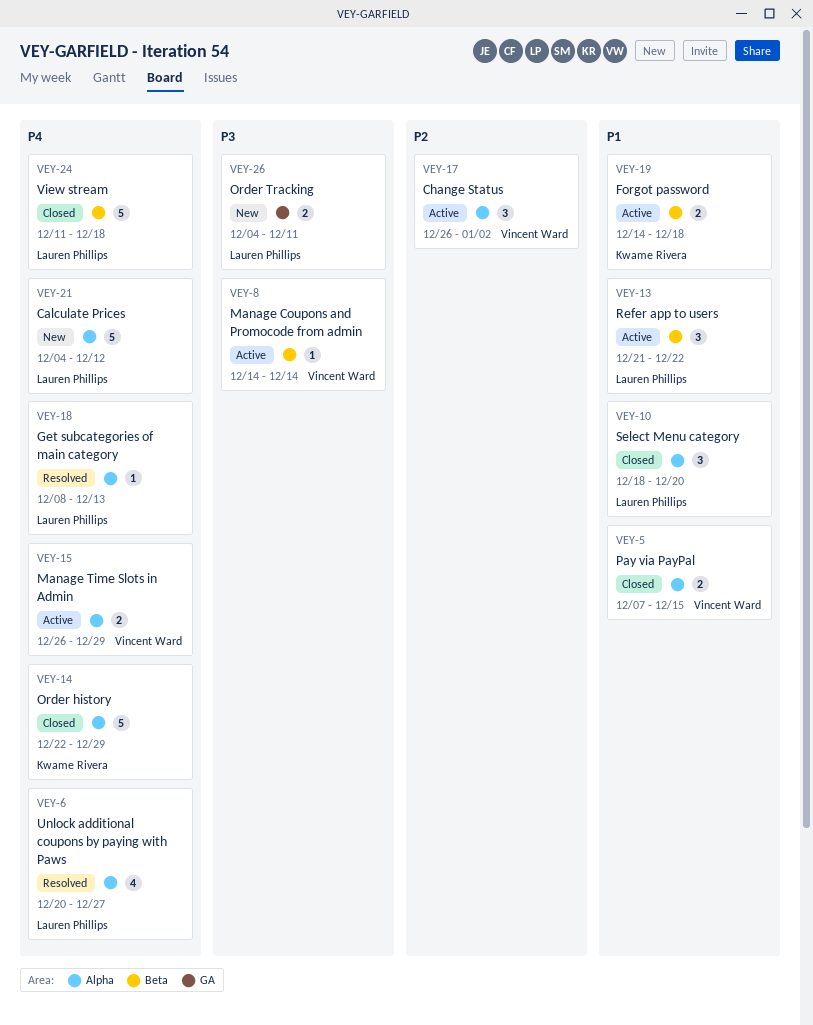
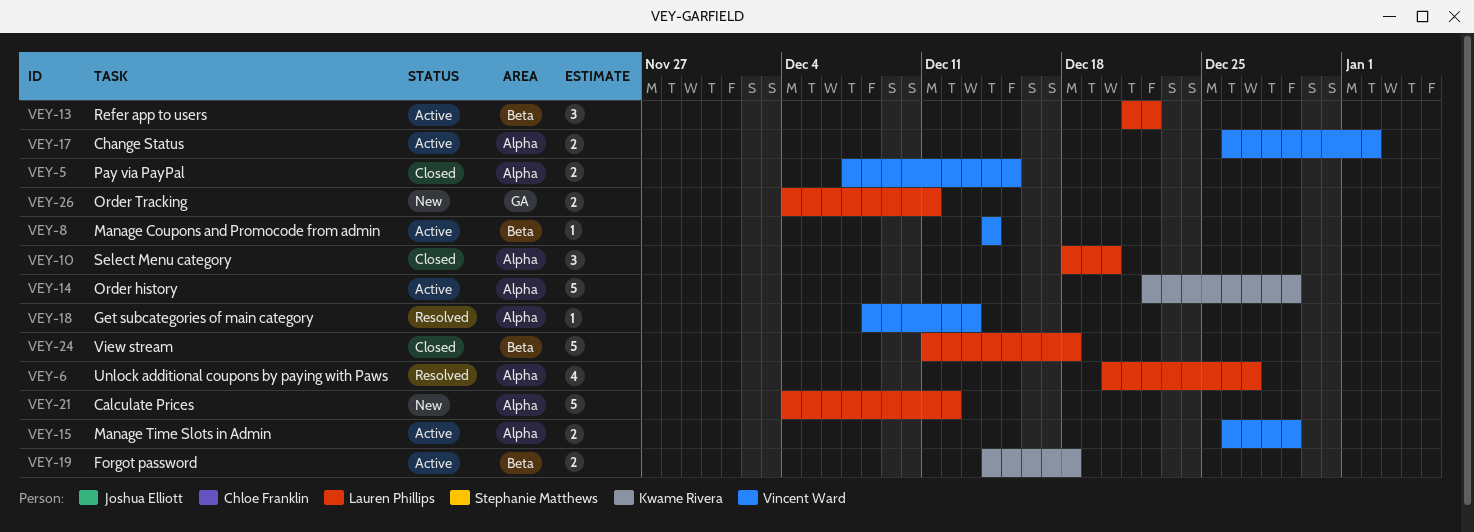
VEY-14, status: Closed -> Active
VEY-17, estimate: 3 -> 2
VEY-18, owner: Lauren Phillips -> Vincent Ward

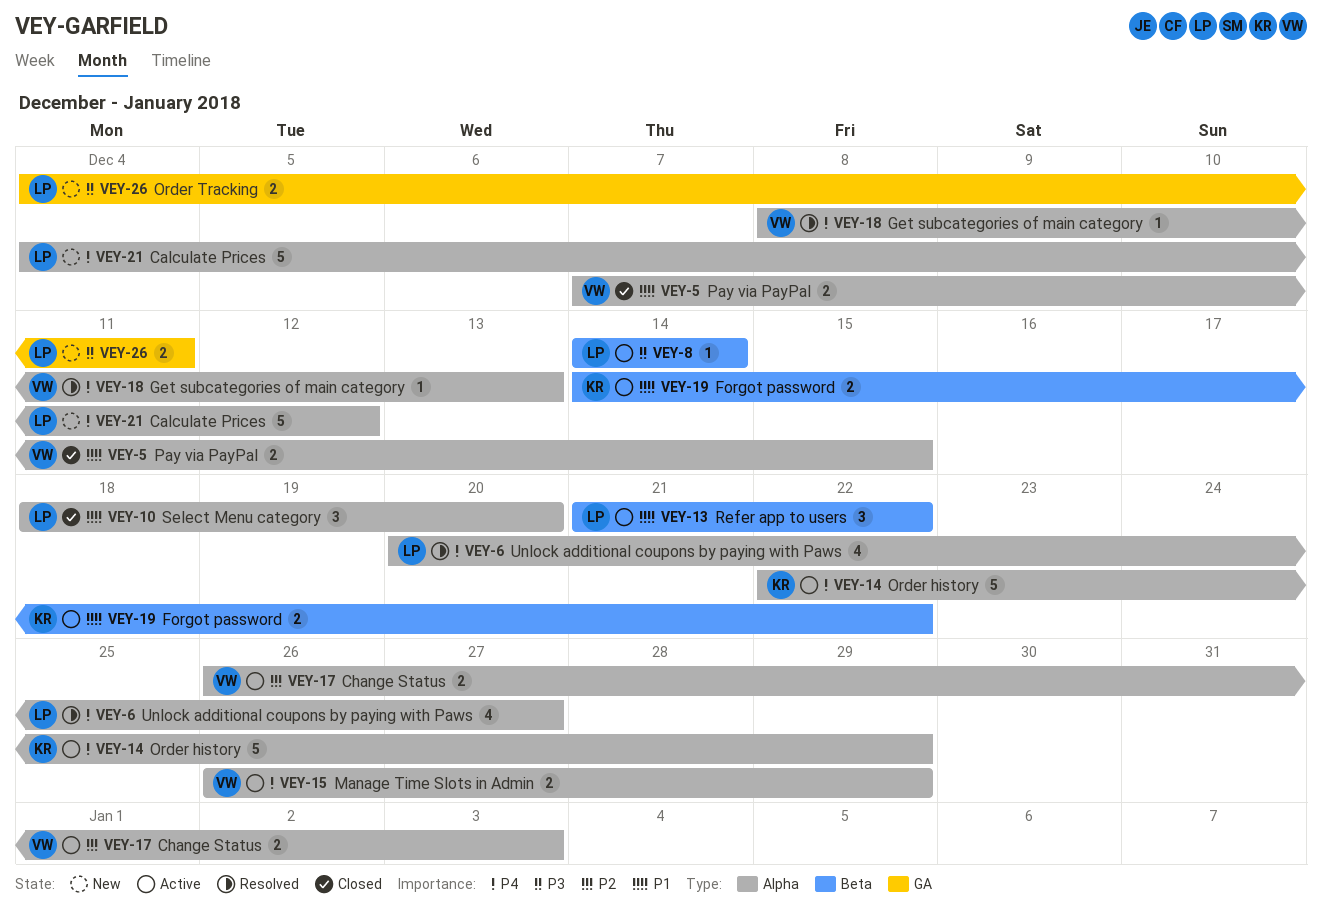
VEY-8, owner: Vincent Ward -> Lauren Phillips
VEY-17, due: Jan 2 -> Jan 3
VEY-19, due: Dec 18 -> Dec 22
VEY-24: present -> none

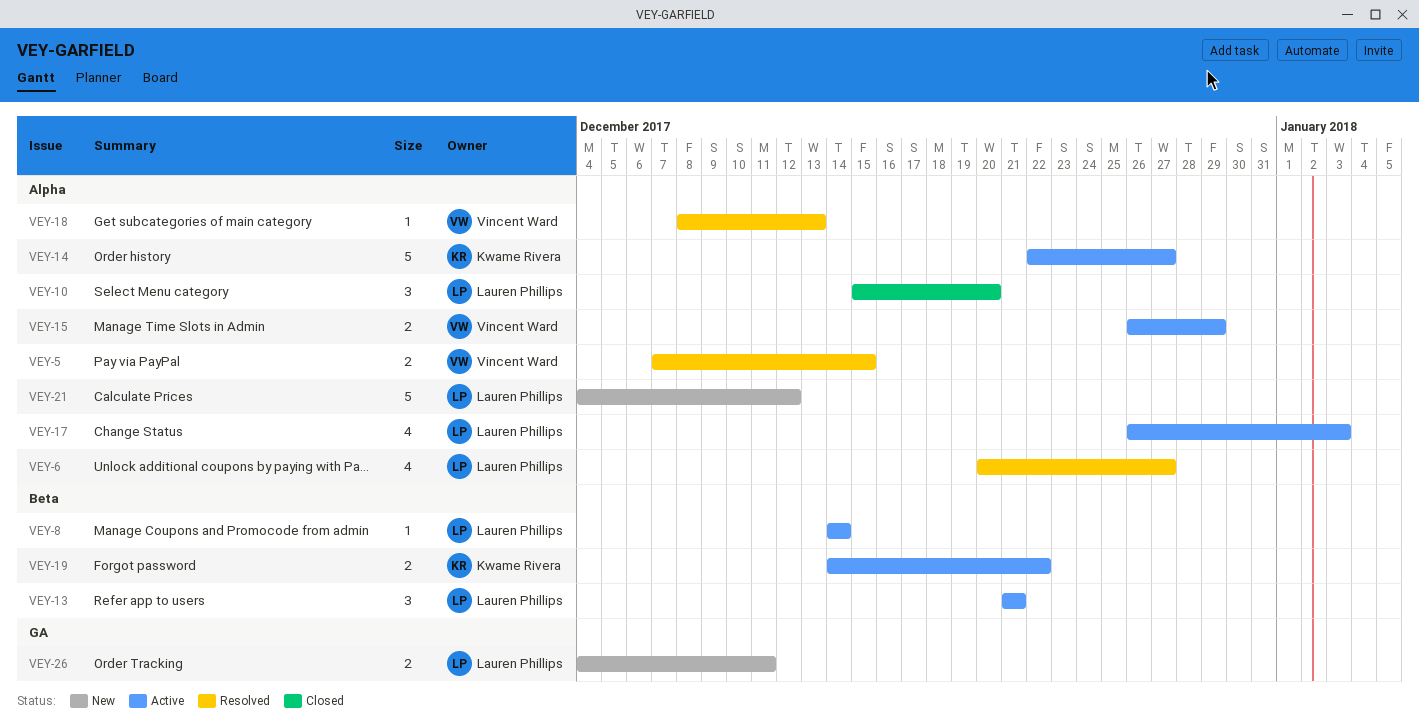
VEY-5, status: Closed -> Resolved
VEY-10, start: Dec 18 -> Dec 15
VEY-13, due: Dec 22 -> Dec 21
VEY-14, due: Dec 29 -> Dec 27
VEY-17, owner: Vincent Ward -> Lauren Phillips
VEY-17, estimate: 2 -> 4

